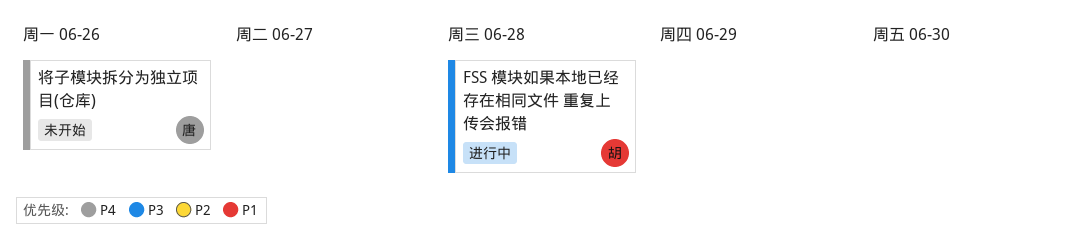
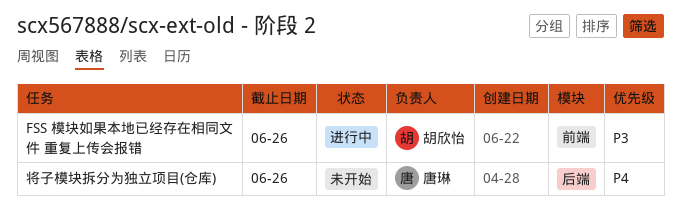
FSS 模块如果本地已经存在相同文件 重复上传会报错, due: Jun 28 -> Jun 26

